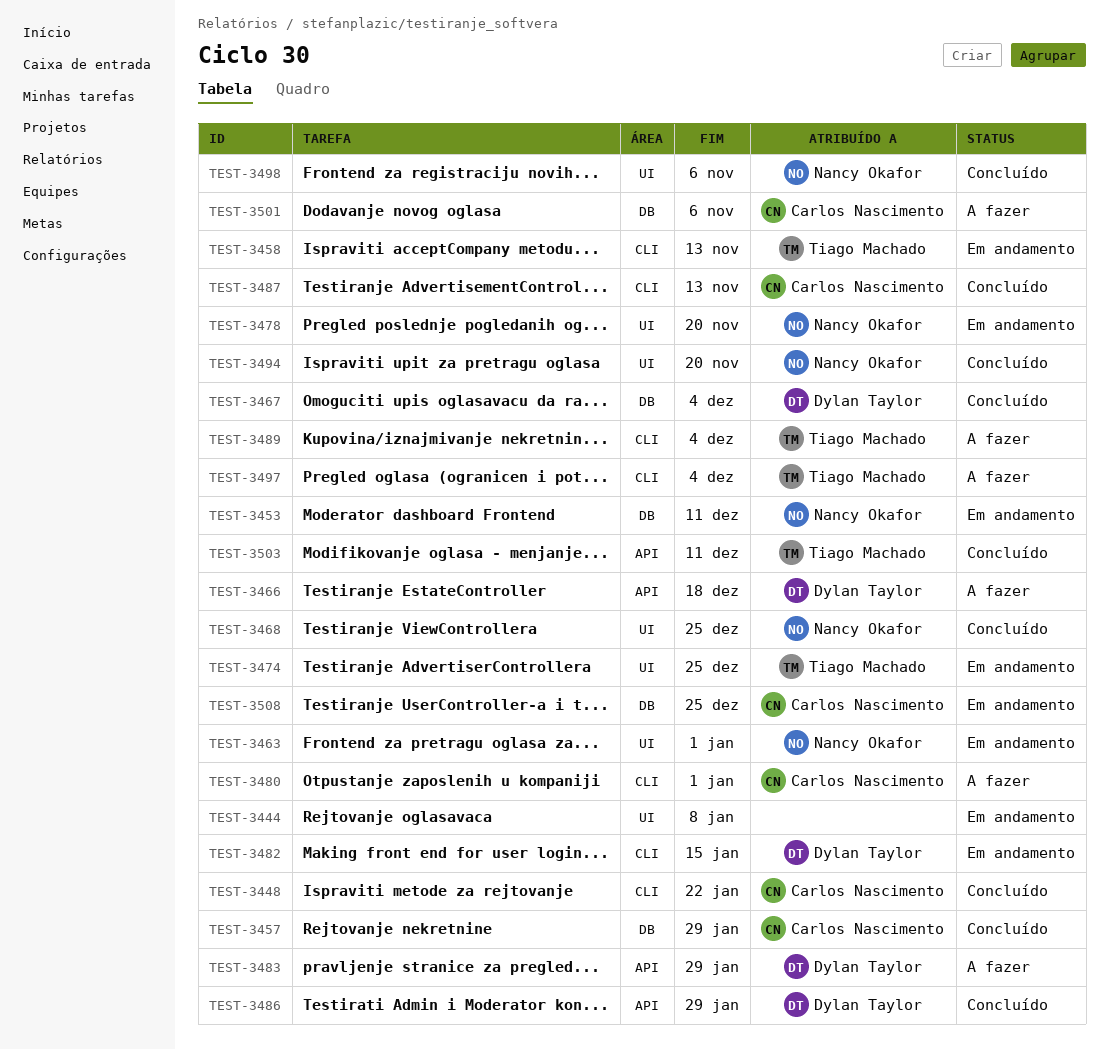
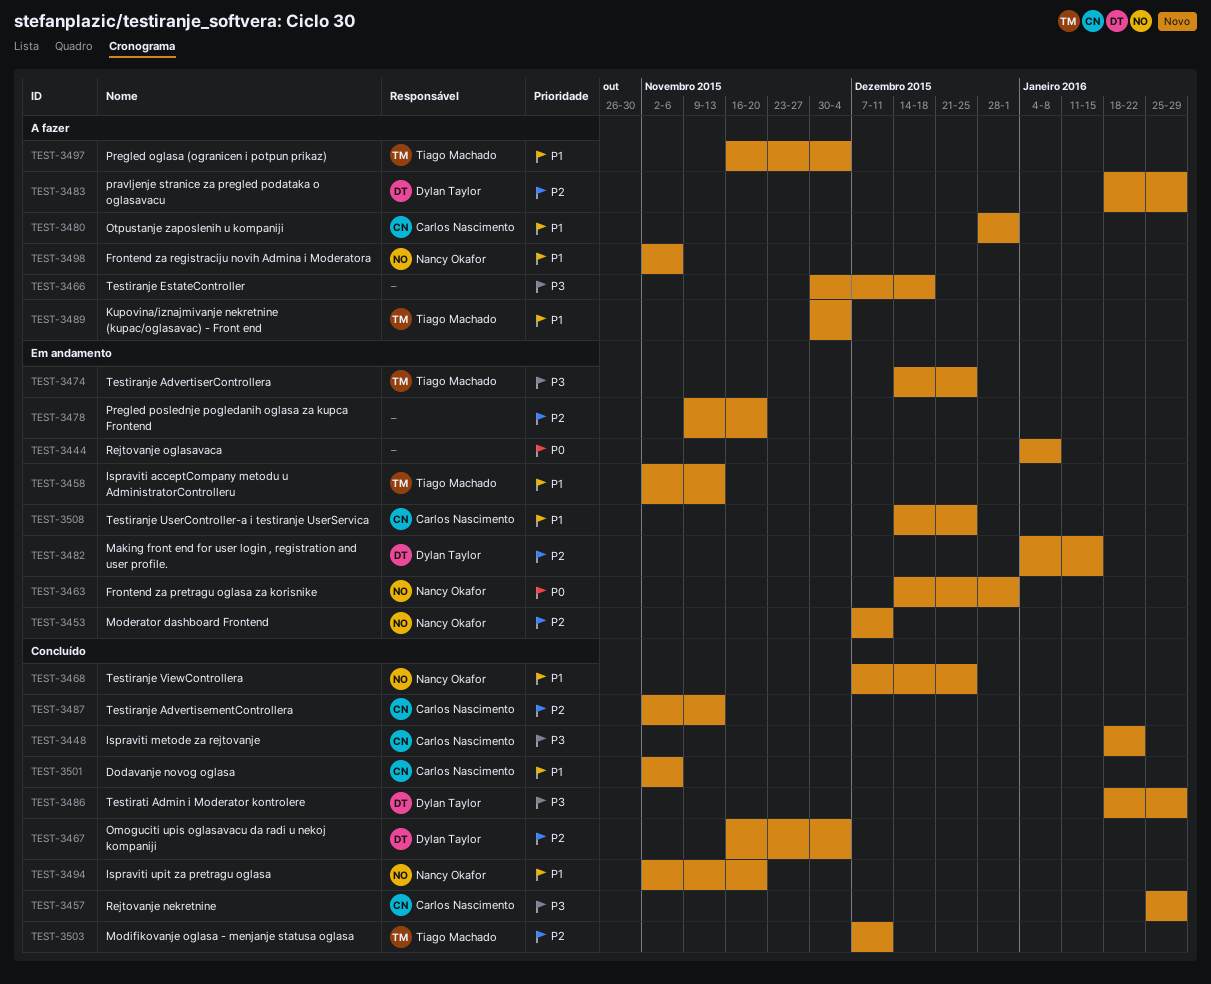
TEST-3466, owner: Dylan Taylor -> none
TEST-3478, owner: Nancy Okafor -> none
TEST-3498, status: Concluído -> A fazer
TEST-3501, status: A fazer -> Concluído

